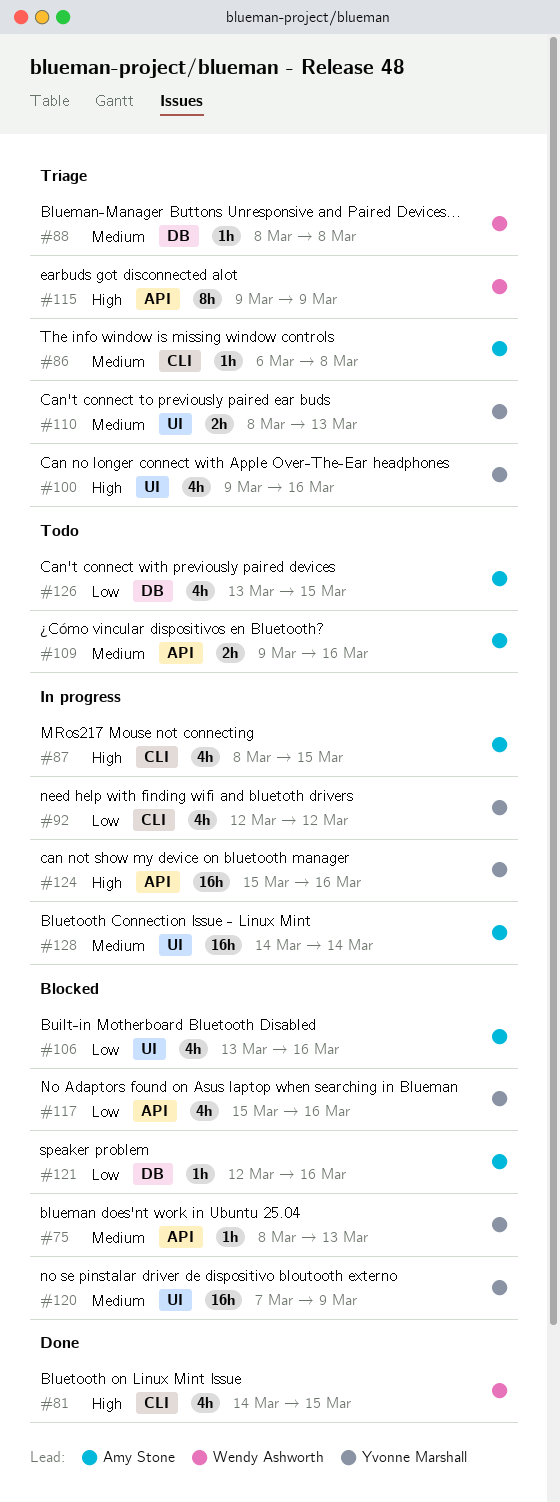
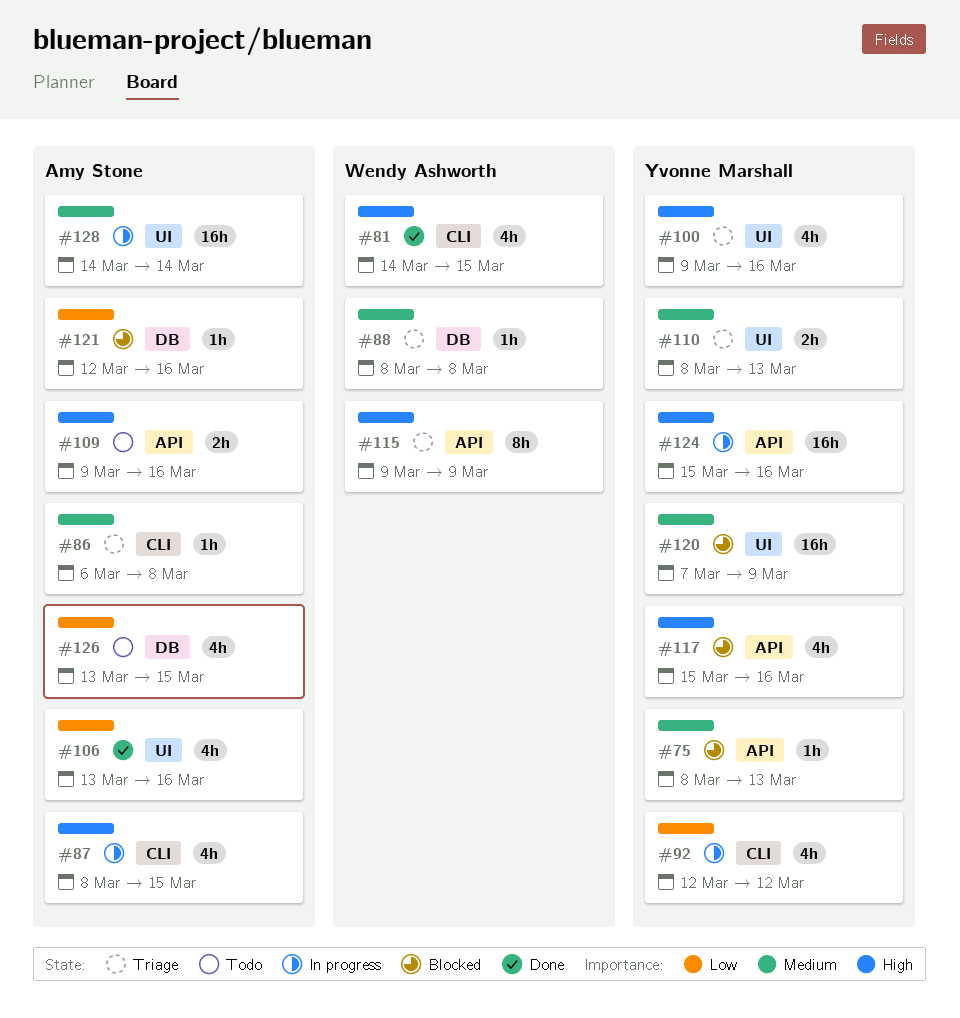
#106, status: Blocked -> Done
#109, priority: Medium -> High
#117, priority: Low -> High

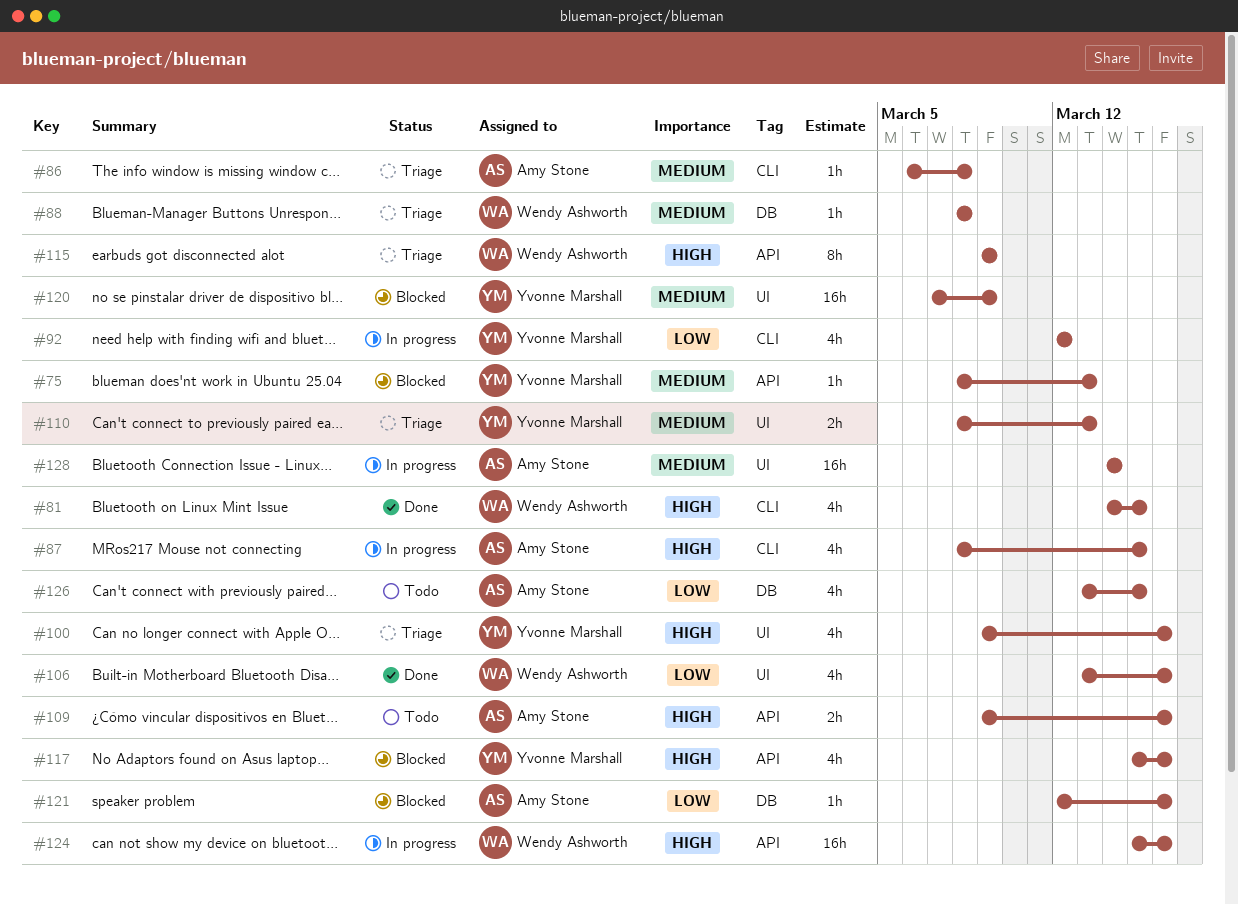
#106, owner: Amy Stone -> Wendy Ashworth
#124, owner: Yvonne Marshall -> Wendy Ashworth

